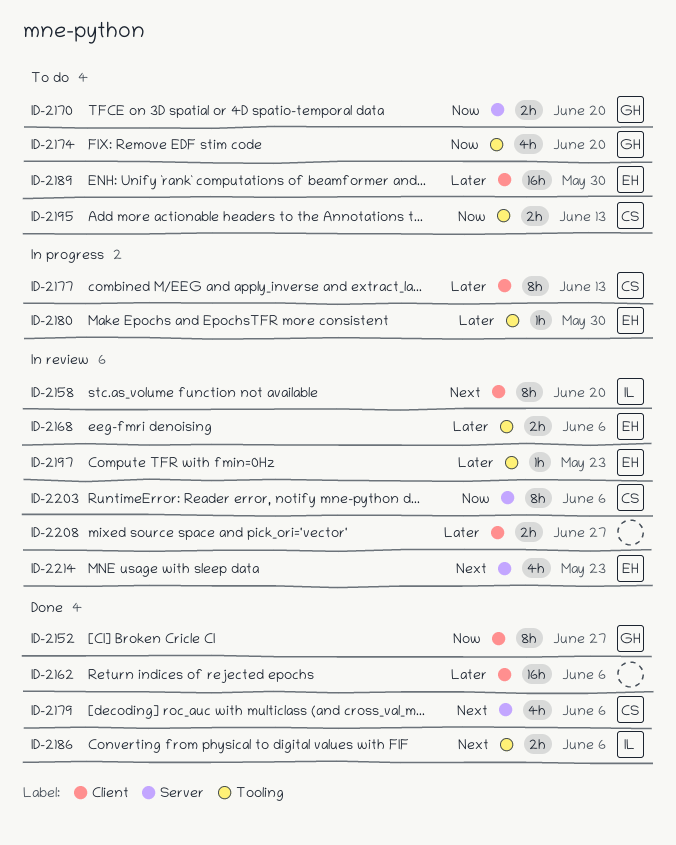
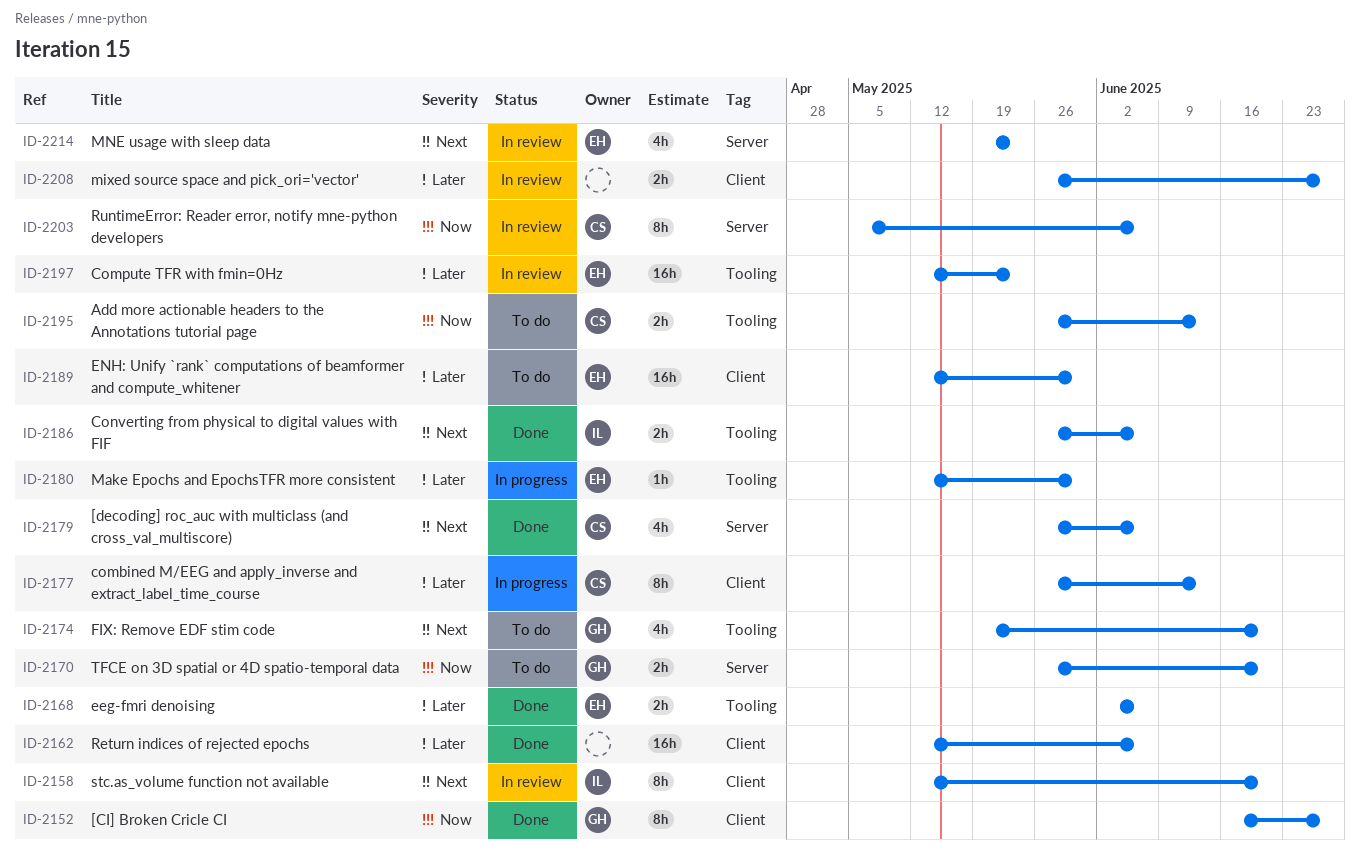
ID-2168, status: In review -> Done
ID-2174, priority: Now -> Next
ID-2197, estimate: 1h -> 16h

